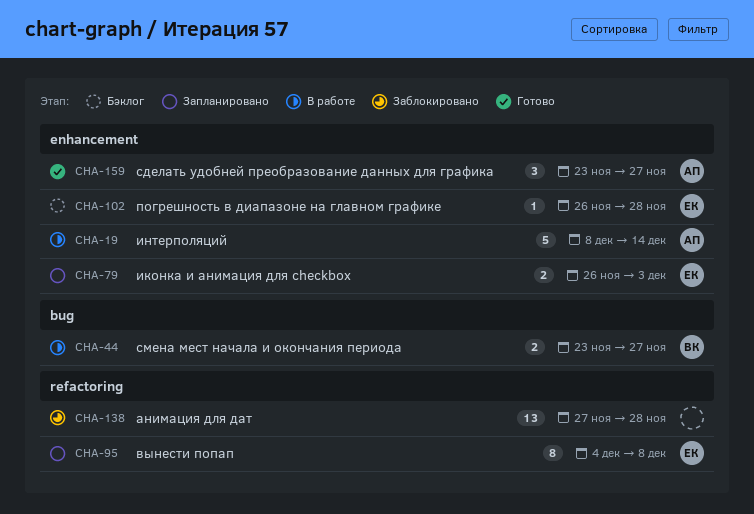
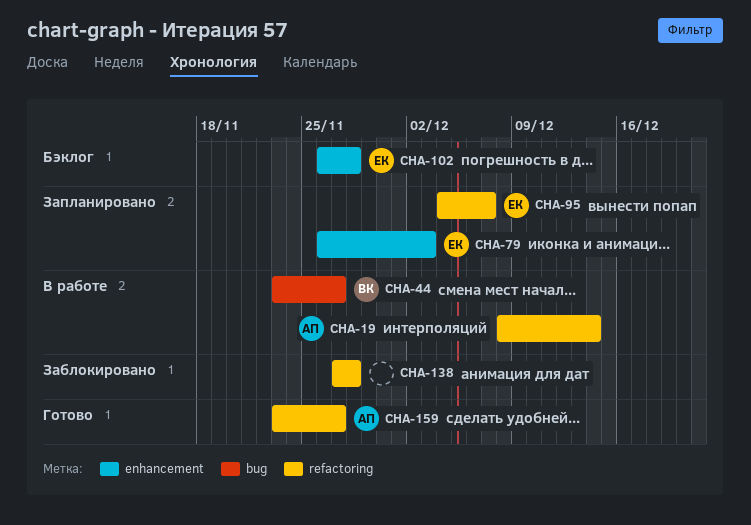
CHA-19, label: enhancement -> refactoring
CHA-95, due: Dec 8 -> Dec 7
CHA-159, label: enhancement -> refactoring

